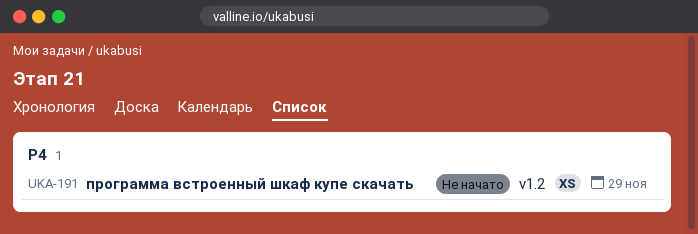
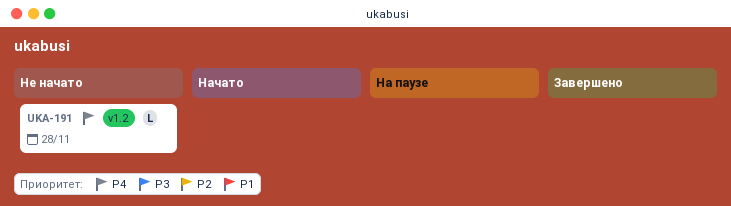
UKA-191, estimate: XS -> L
UKA-191, due: Nov 29 -> Nov 28

